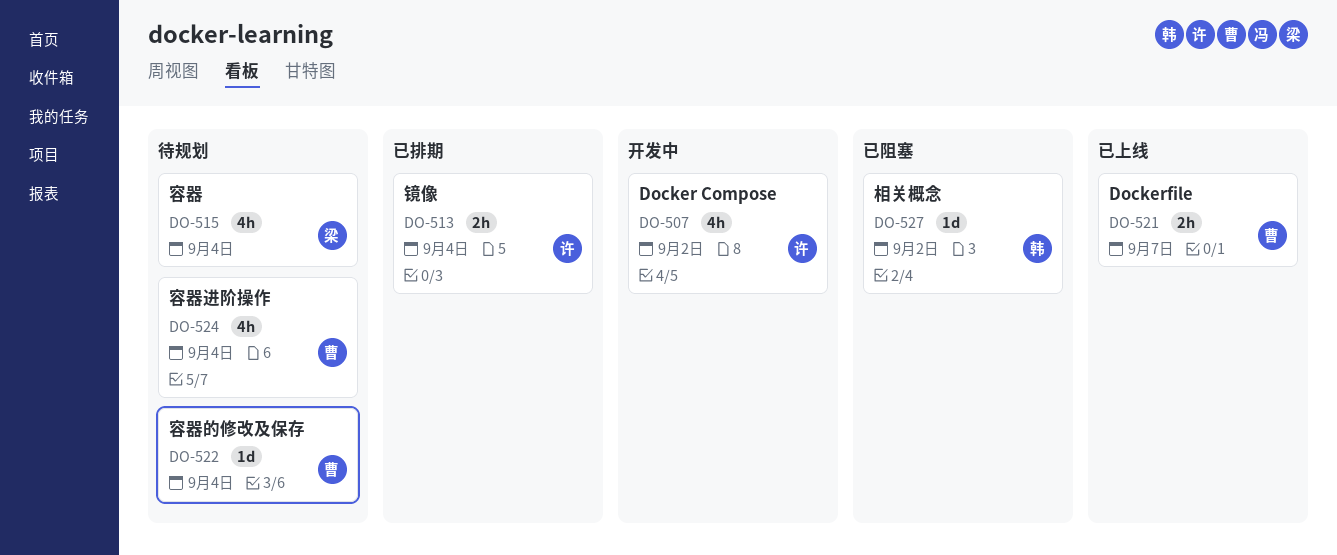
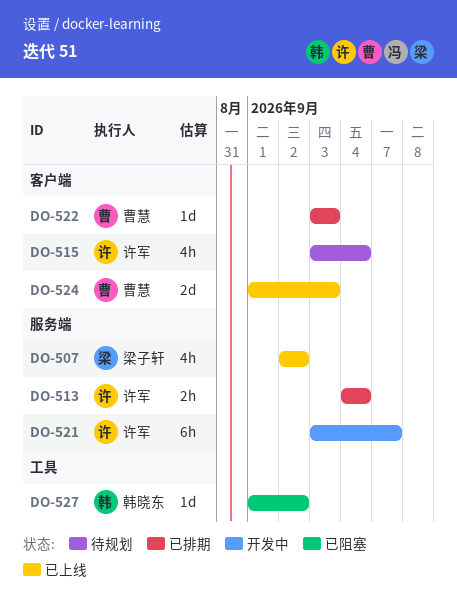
DO-507, status: 开发中 -> 已上线
DO-507, owner: 许军 -> 梁子轩
DO-515, owner: 梁子轩 -> 许军
DO-521, status: 已上线 -> 开发中
DO-521, owner: 曹慧 -> 许军
DO-521, estimate: 2h -> 6h
DO-522, status: 待规划 -> 已排期
DO-522, due: Sep 4 -> Sep 3
DO-524, status: 待规划 -> 已上线
DO-524, estimate: 4h -> 2d
DO-524, due: Sep 4 -> Sep 3

